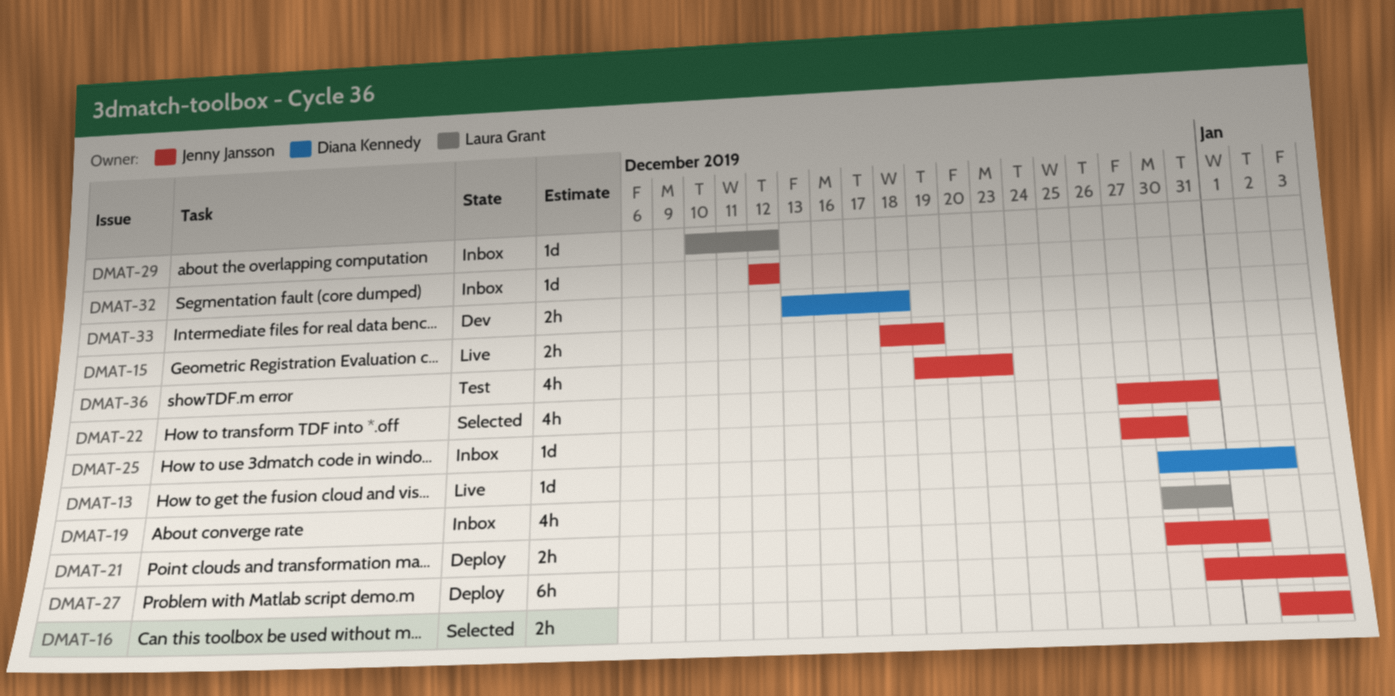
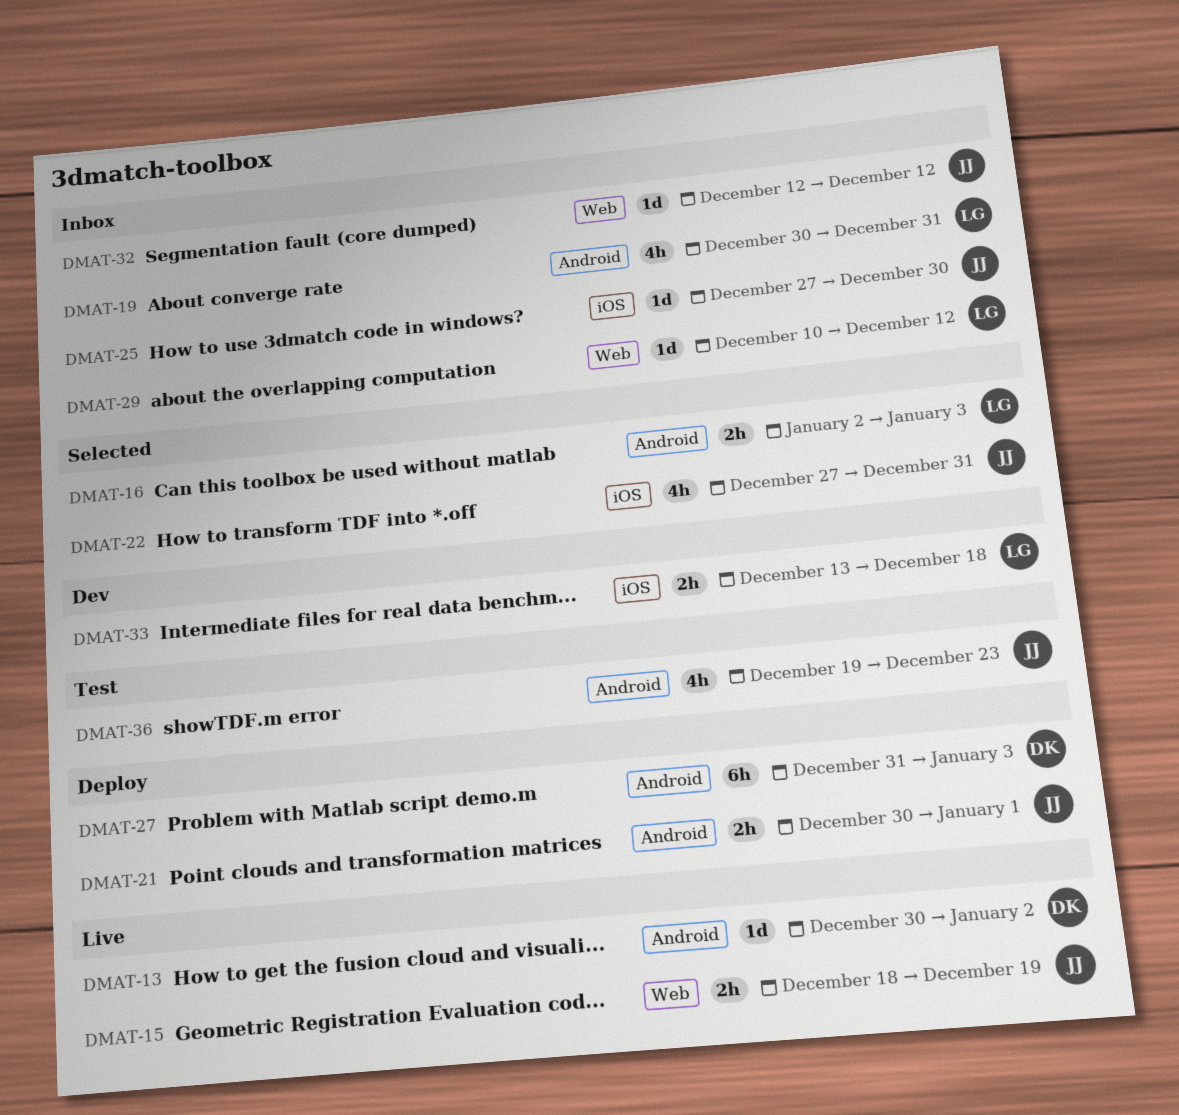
DMAT-16, owner: Jenny Jansson -> Laura Grant
DMAT-27, owner: Jenny Jansson -> Diana Kennedy
DMAT-33, owner: Diana Kennedy -> Laura Grant

